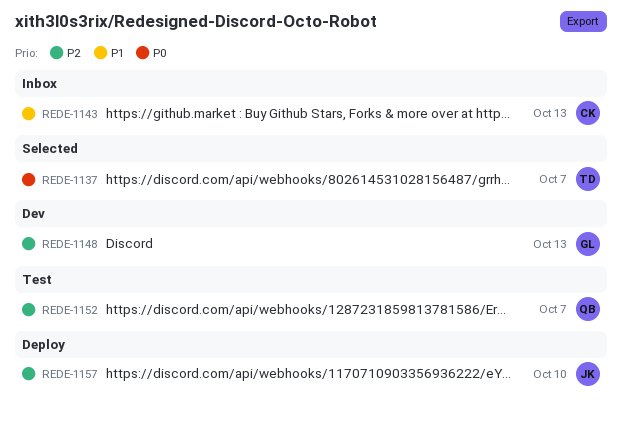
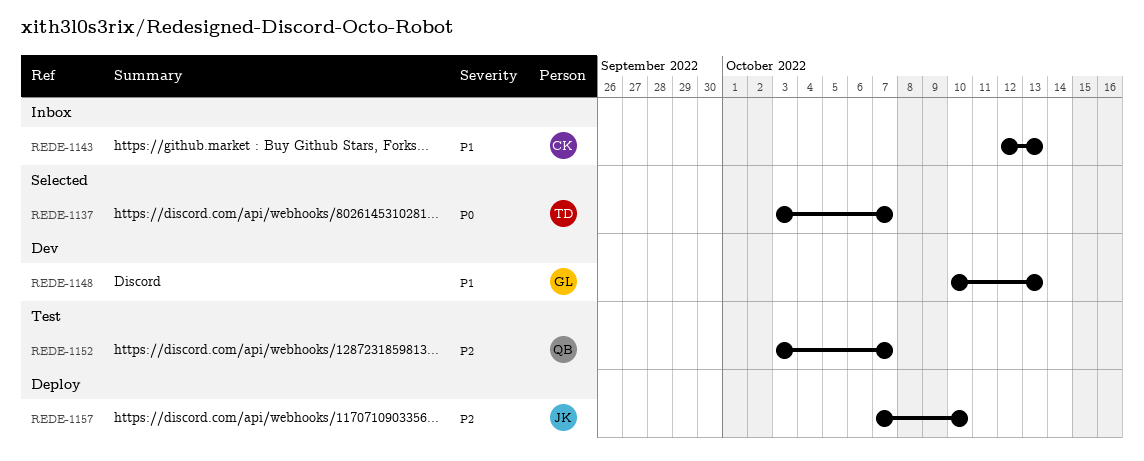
REDE-1148, priority: P2 -> P1

